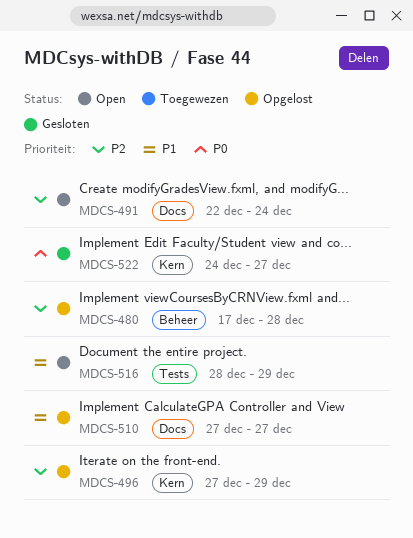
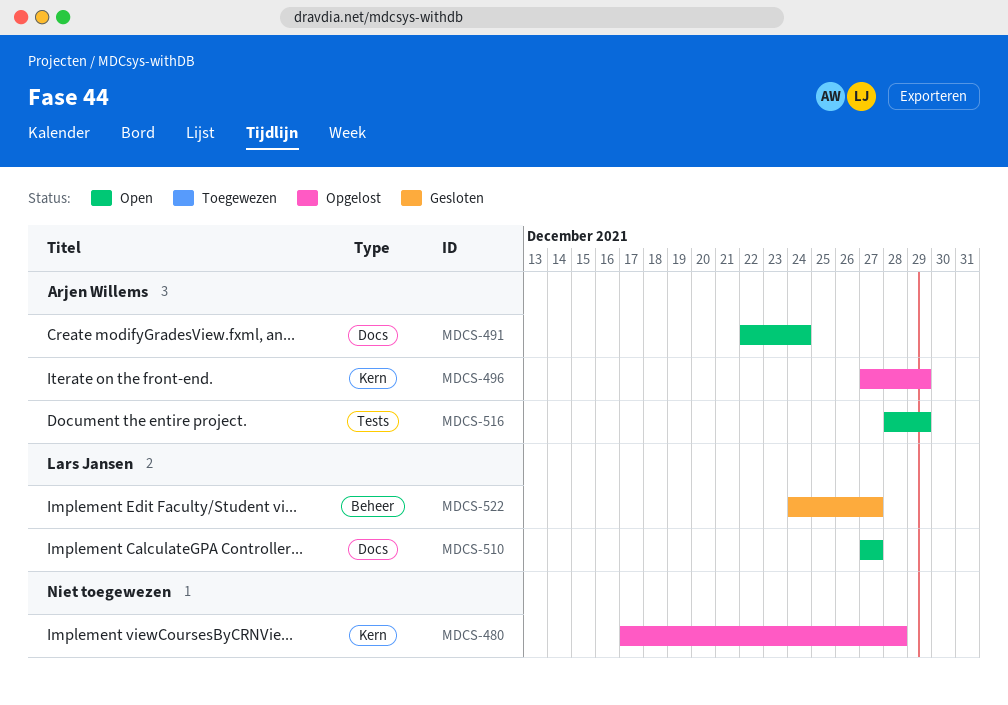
MDCS-480, label: Beheer -> Kern
MDCS-510, status: Opgelost -> Open
MDCS-522, label: Kern -> Beheer

